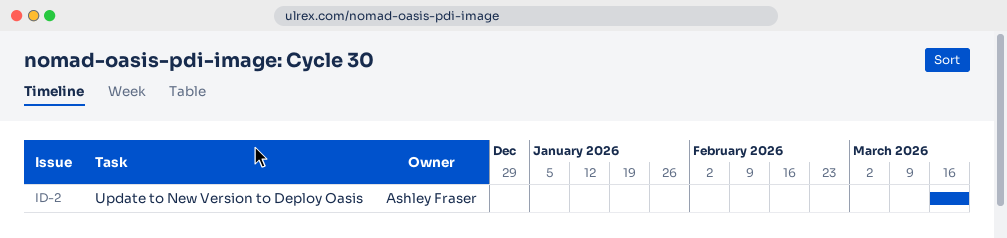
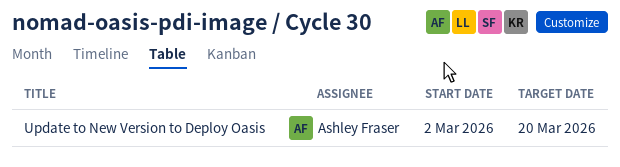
Update to New Version to Deploy Oasis, start: Mar 16 -> Mar 2

